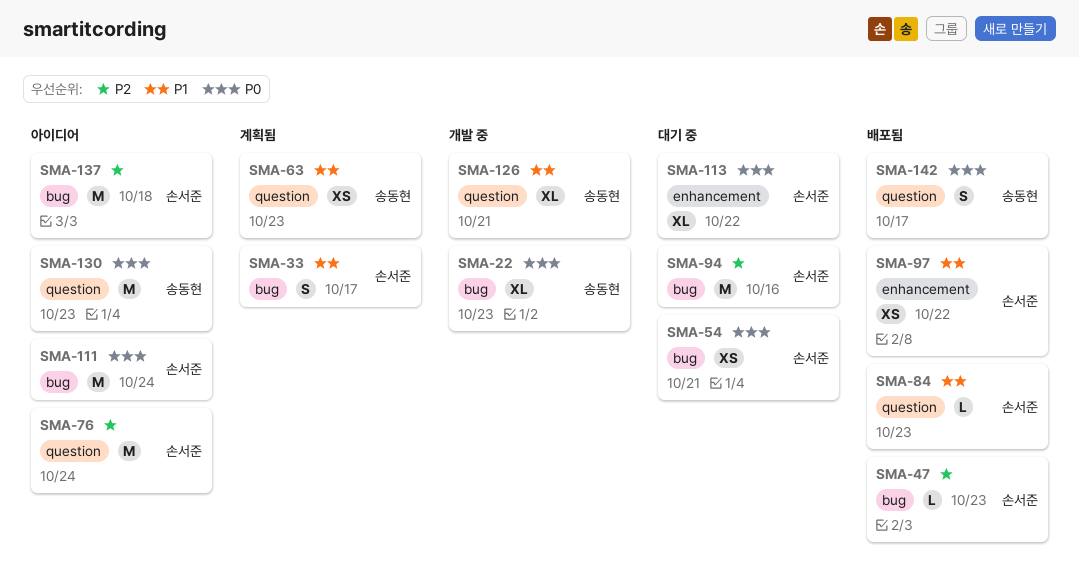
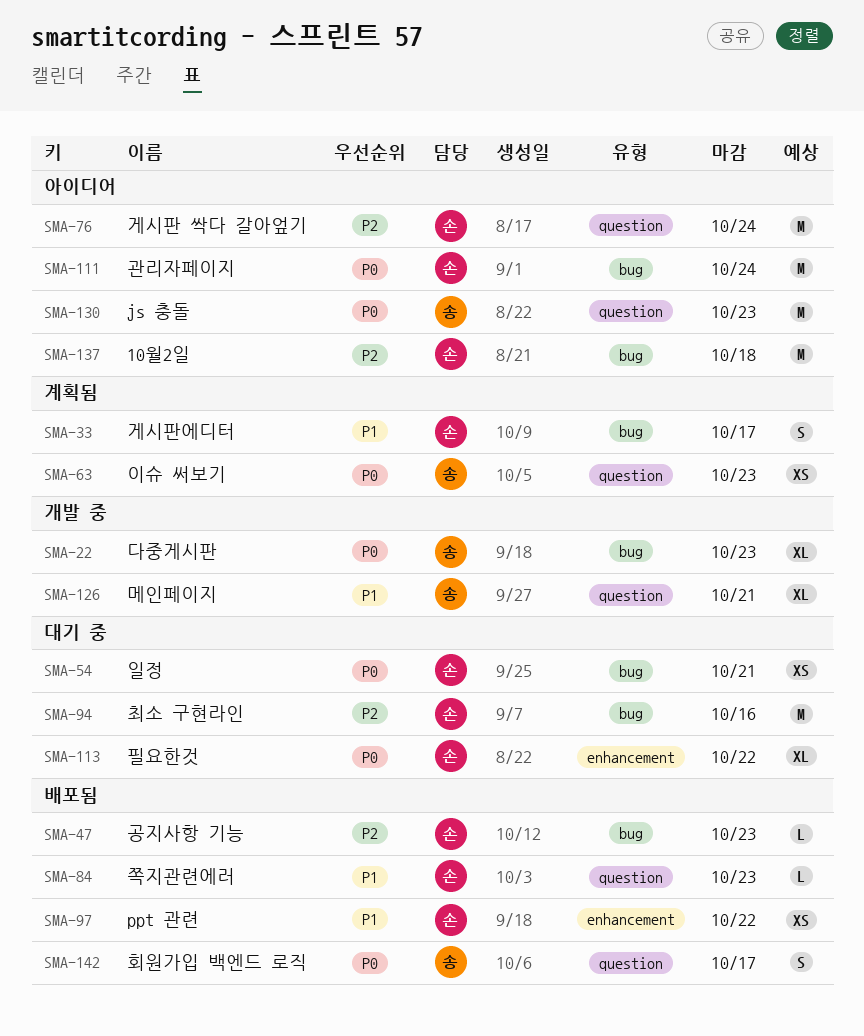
SMA-63, priority: P1 -> P0

